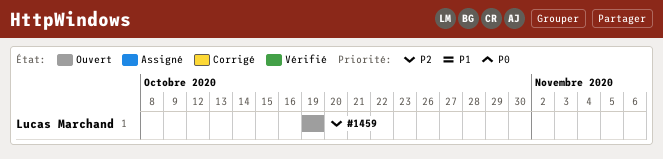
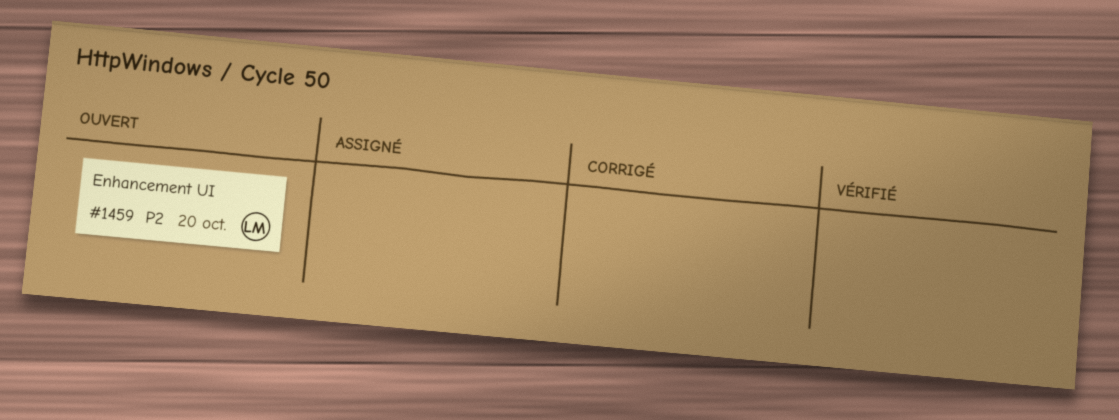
#1459, due: Oct 19 -> Oct 20

